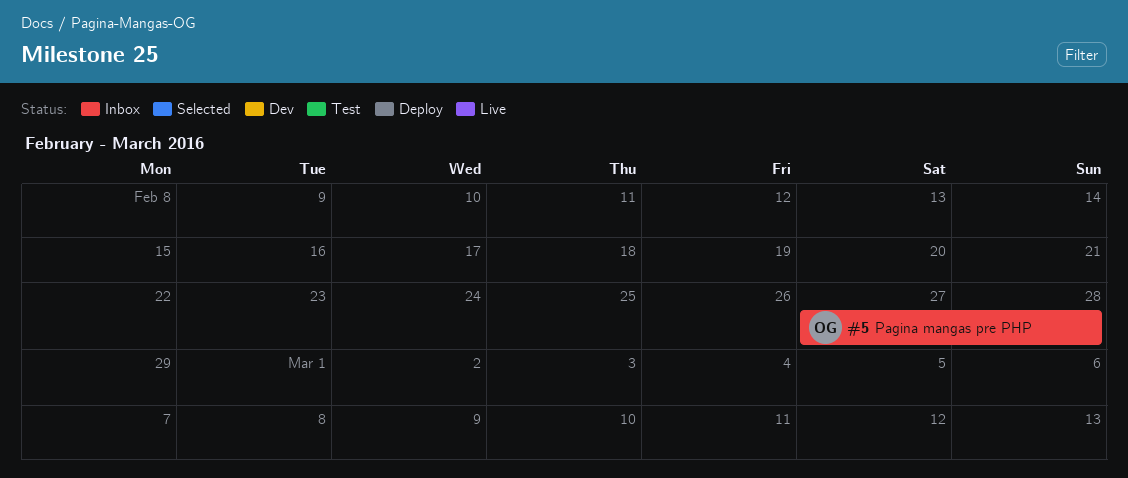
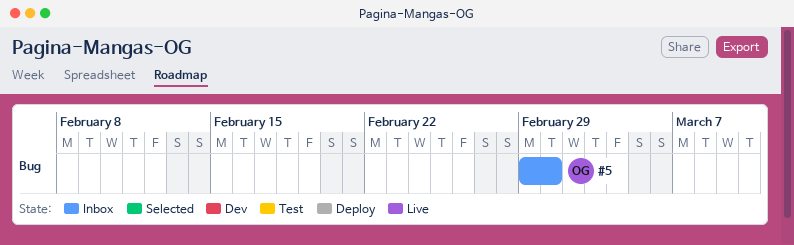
#5, start: Feb 27 -> Feb 29
#5, due: Feb 28 -> Mar 1

